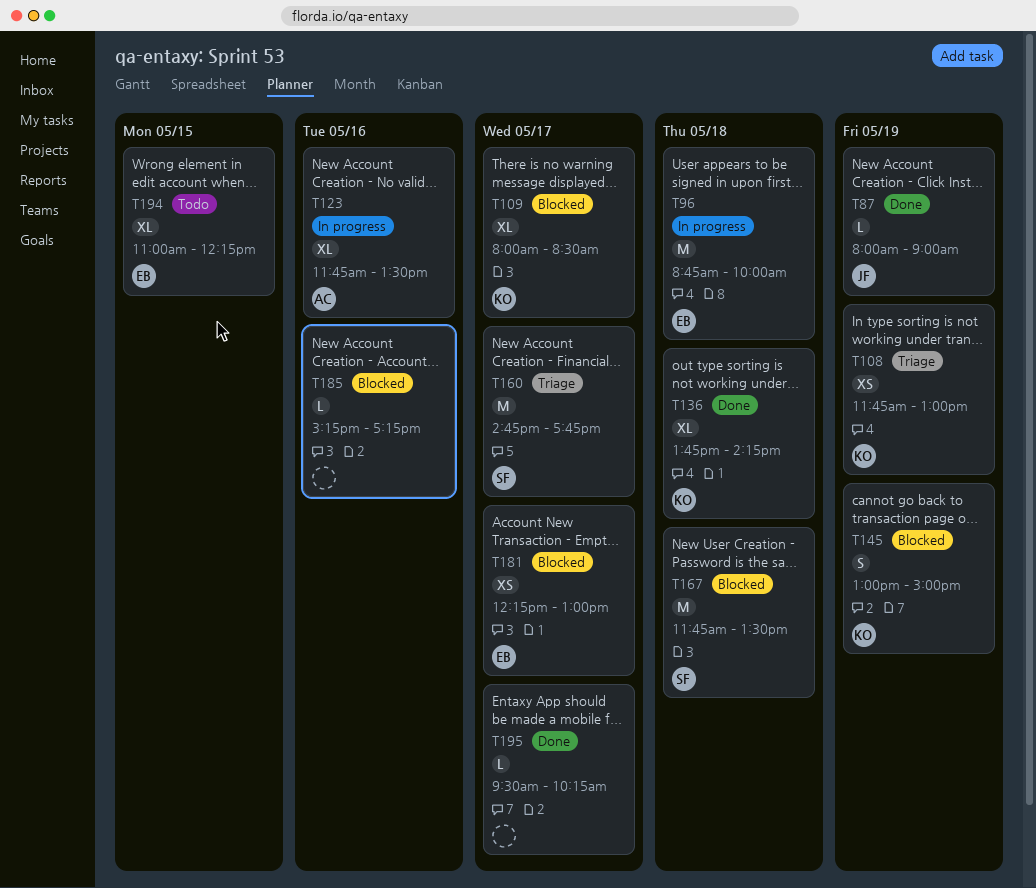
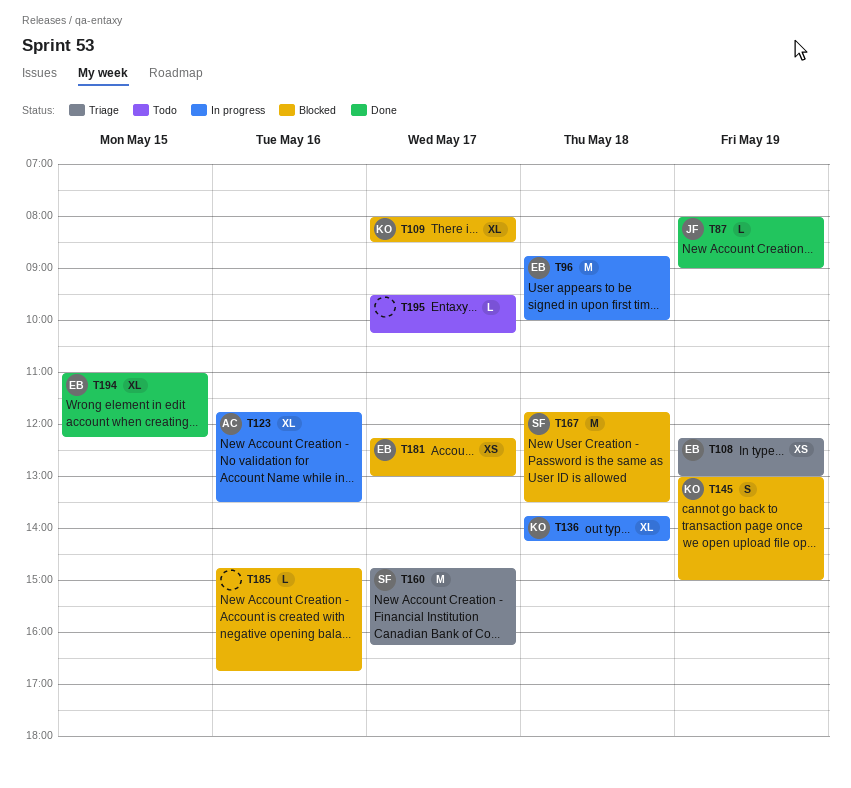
T108, owner: KO -> EB
T108, begins: 11:45 -> 12:15
T136, status: Done -> In progress
T160, ends: 17:45 -> 16:15
T185, begins: 15:15 -> 14:45
T185, ends: 17:15 -> 16:45
T194, status: Todo -> Done
T195, status: Done -> Todo

